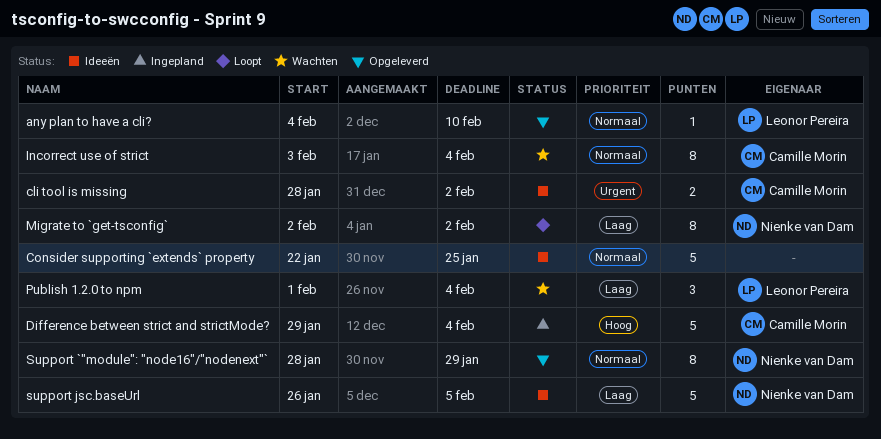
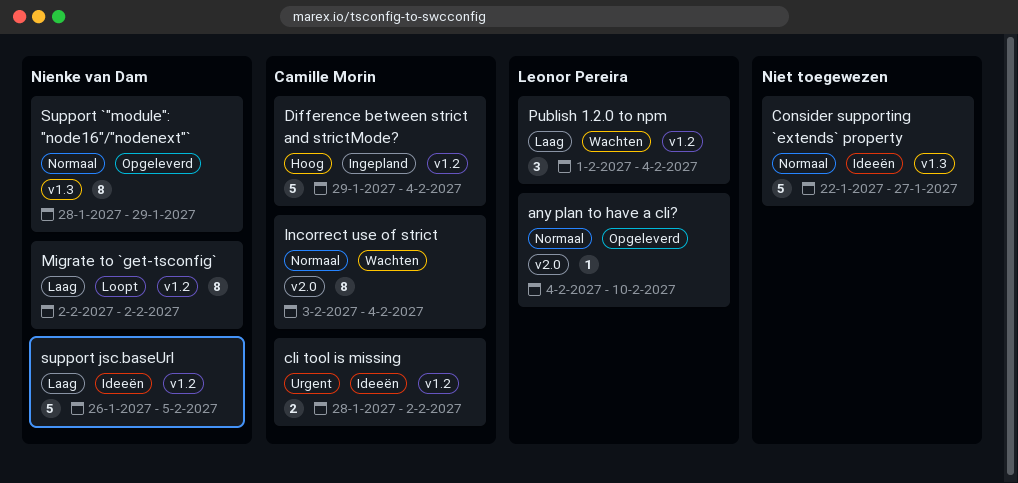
Consider supporting `extends` property, due: Jan 25 -> Jan 27

